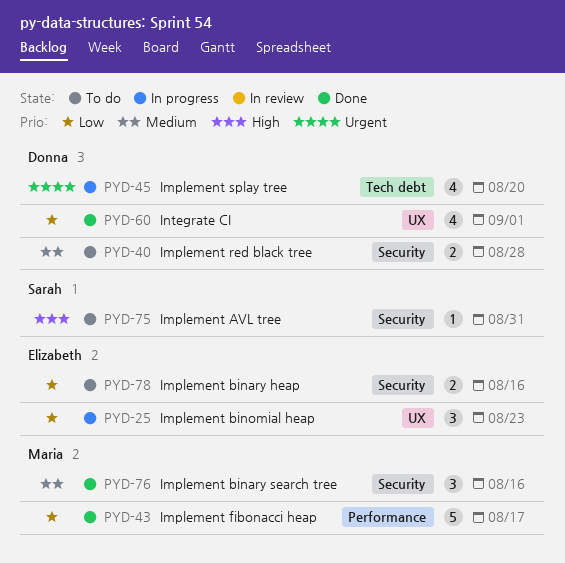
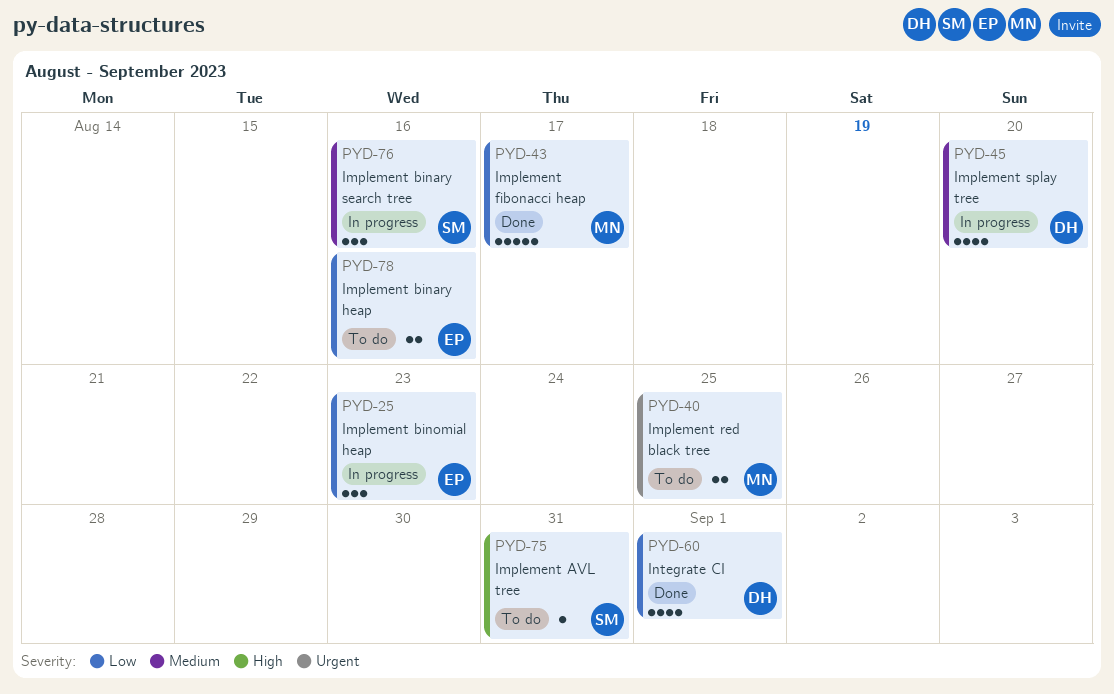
PYD-40, owner: Donna -> Maria
PYD-40, priority: Medium -> Urgent
PYD-40, due: Aug 28 -> Aug 25
PYD-45, priority: Urgent -> Medium
PYD-76, status: Done -> In progress
PYD-76, owner: Maria -> Sarah

